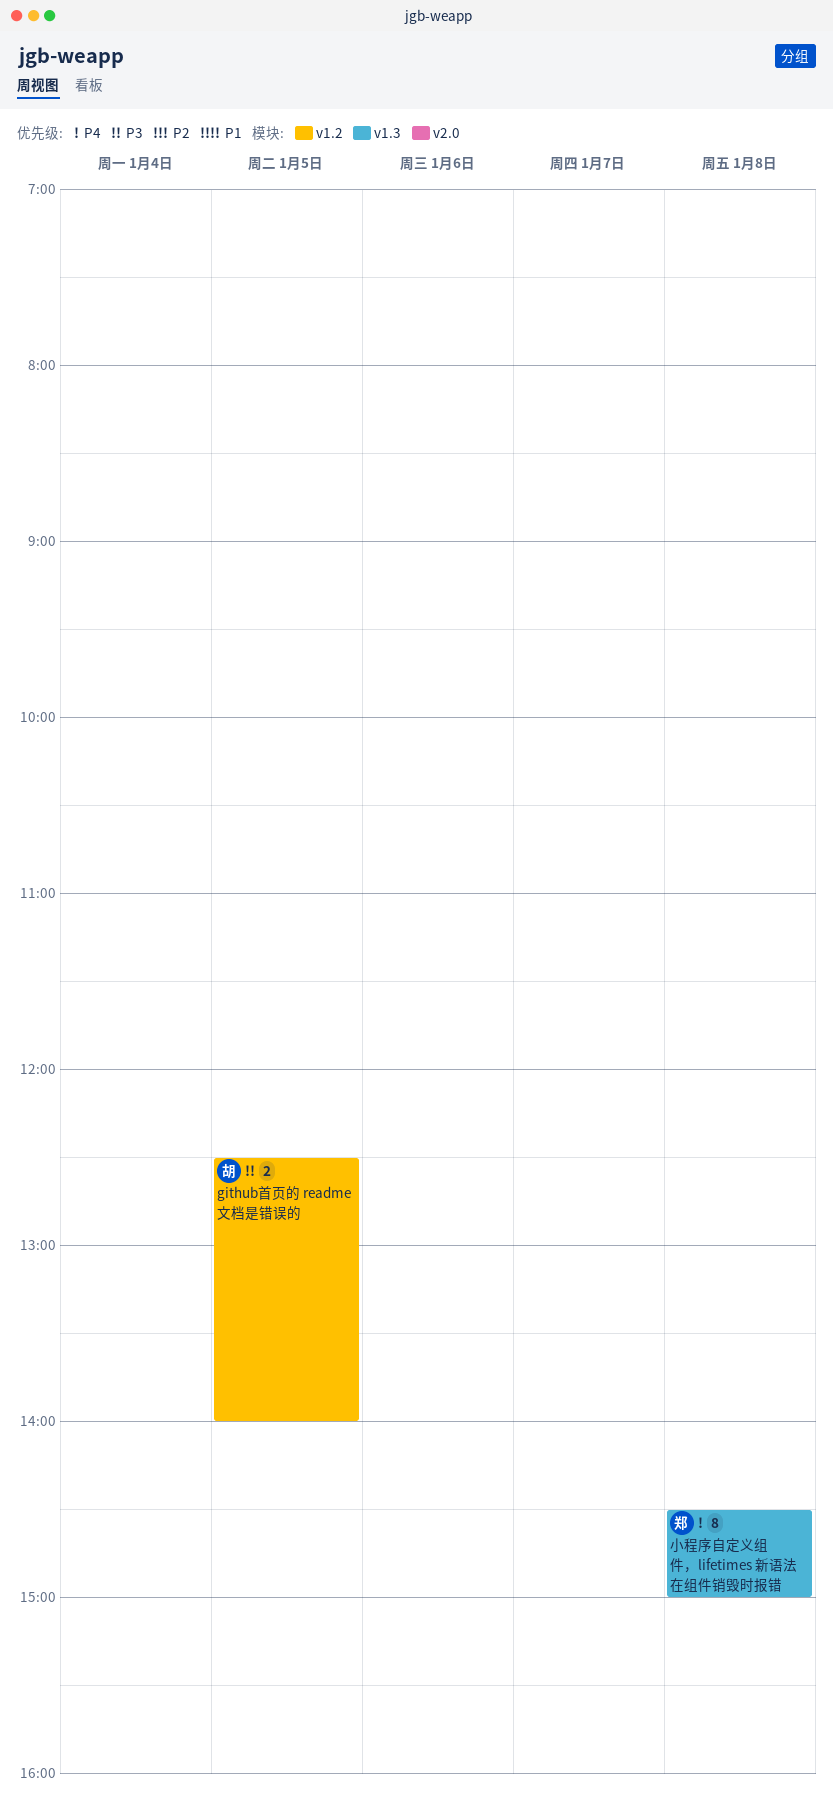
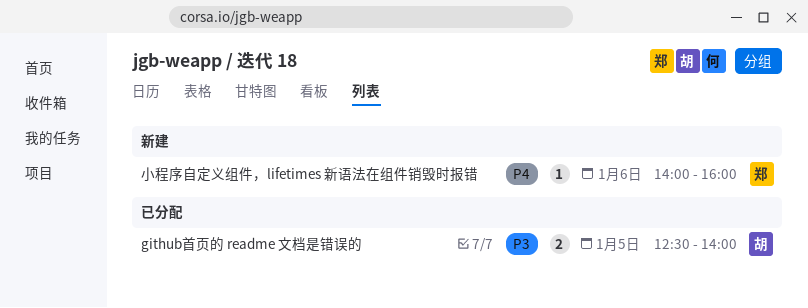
小程序自定义组件，lifetimes 新语法在组件销毁时报错, estimate: 8 -> 1
小程序自定义组件，lifetimes 新语法在组件销毁时报错, day: Jan 8 -> Jan 6
小程序自定义组件，lifetimes 新语法在组件销毁时报错, begins: 14:30 -> 14:00
小程序自定义组件，lifetimes 新语法在组件销毁时报错, ends: 15:00 -> 16:00

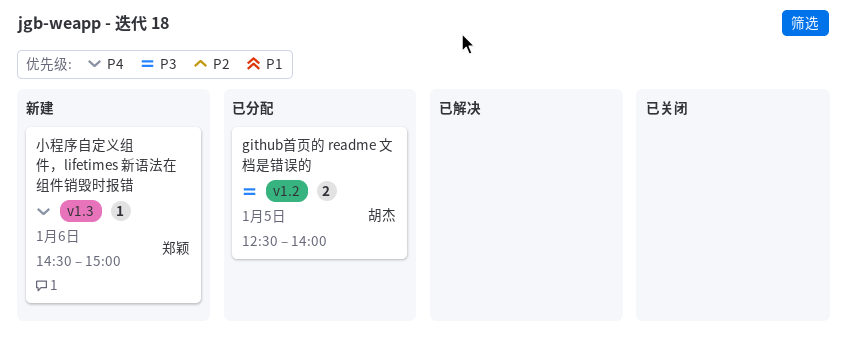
小程序自定义组件，lifetimes 新语法在组件销毁时报错, begins: 14:00 -> 14:30
小程序自定义组件，lifetimes 新语法在组件销毁时报错, ends: 16:00 -> 15:00

